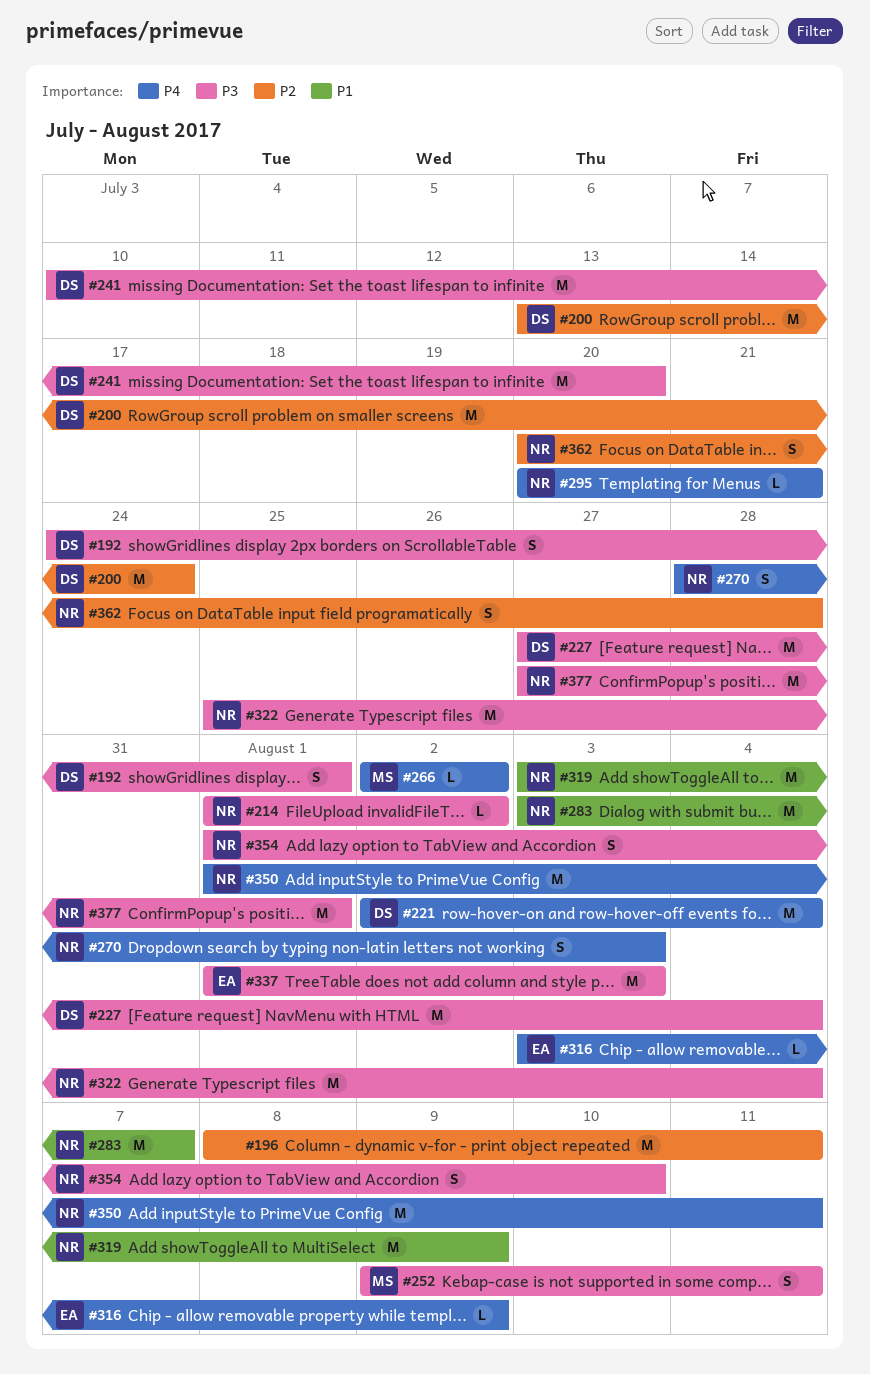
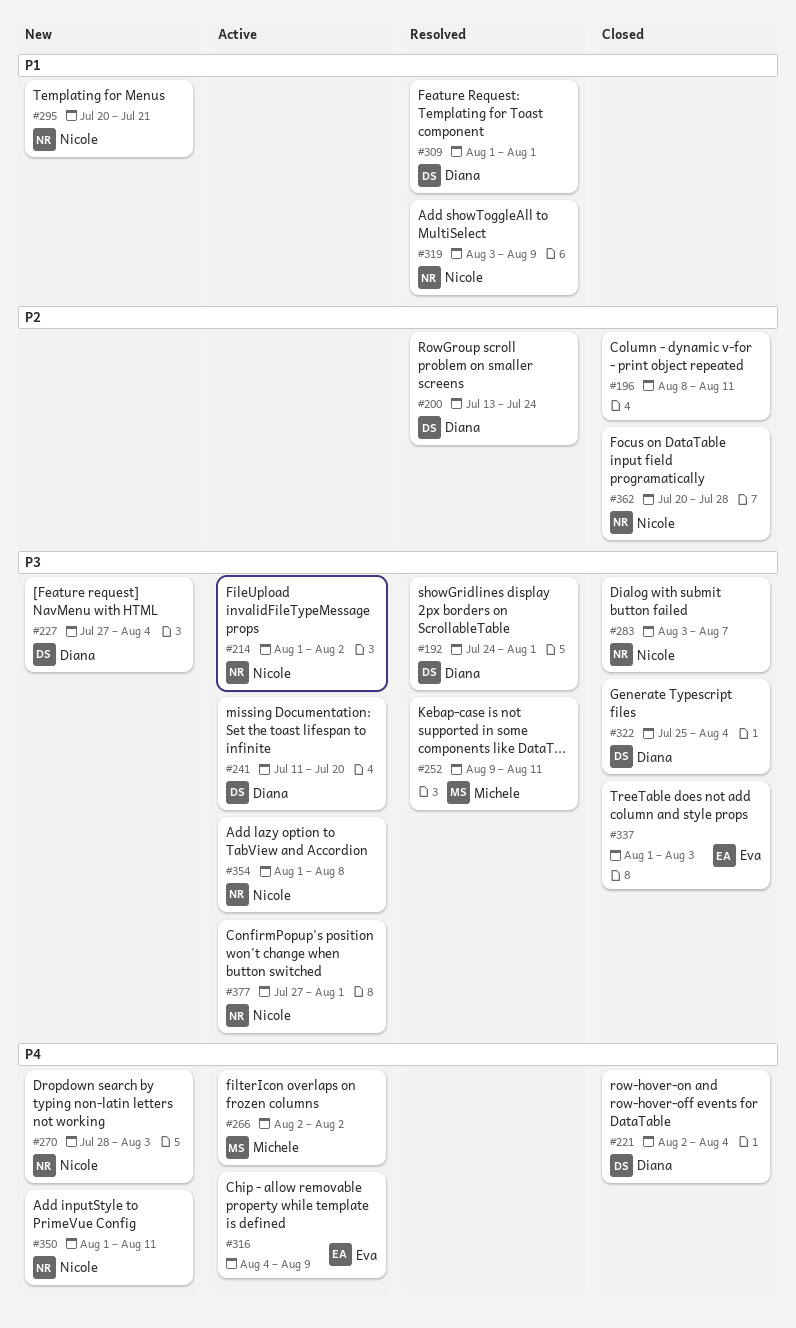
#241, start: Jul 10 -> Jul 11
#283, priority: P1 -> P3
#295, priority: P4 -> P1
#309: none -> present
#316, start: Aug 3 -> Aug 4
#322, owner: Nicole -> Diana
#354, due: Aug 10 -> Aug 8

